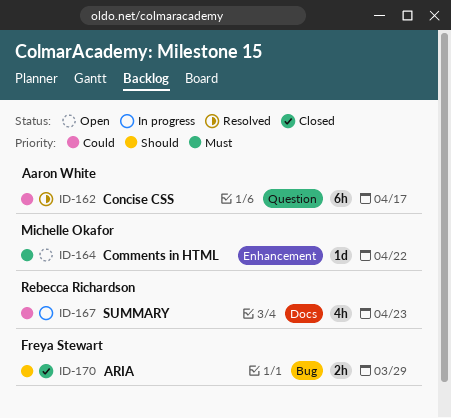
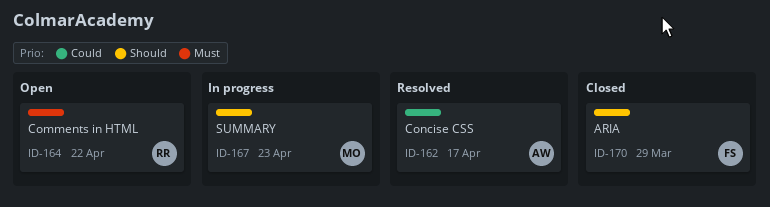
ID-164, owner: Michelle Okafor -> Rebecca Richardson
ID-167, owner: Rebecca Richardson -> Michelle Okafor
ID-167, priority: Could -> Should

